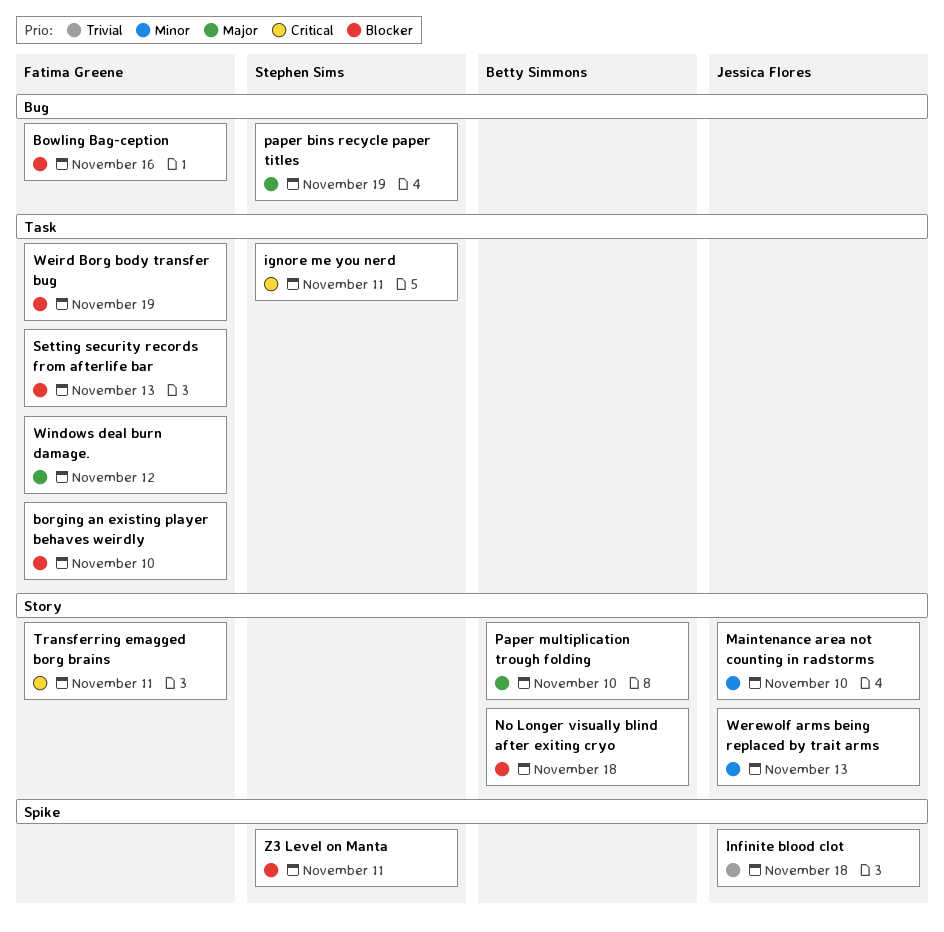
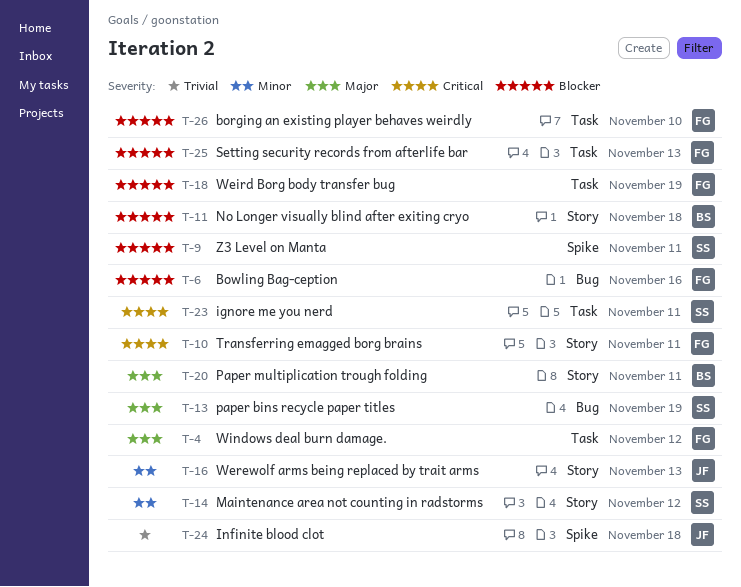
Maintenance area not counting in radstorms, owner: Jessica Flores -> Stephen Sims
Maintenance area not counting in radstorms, due: Nov 10 -> Nov 12
Paper multiplication trough folding, due: Nov 10 -> Nov 11

